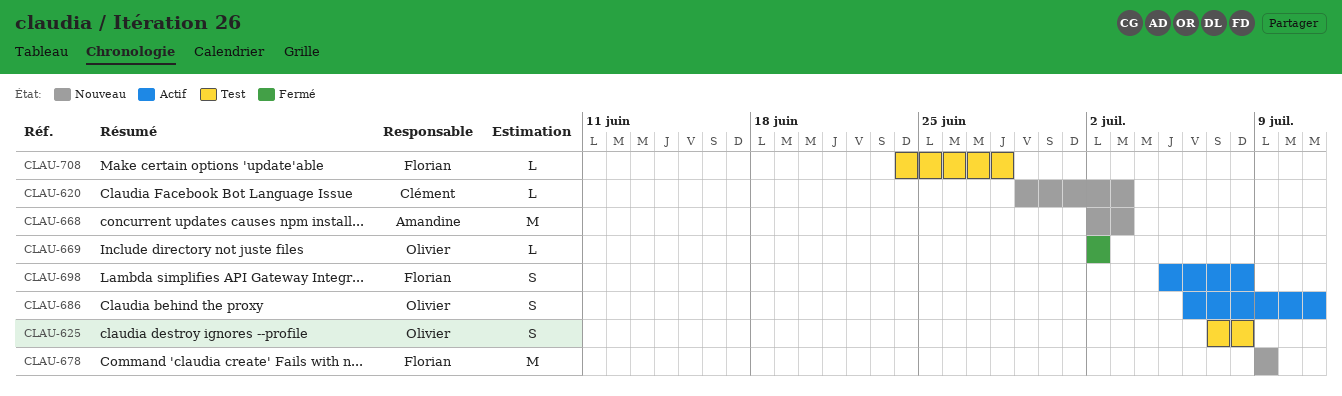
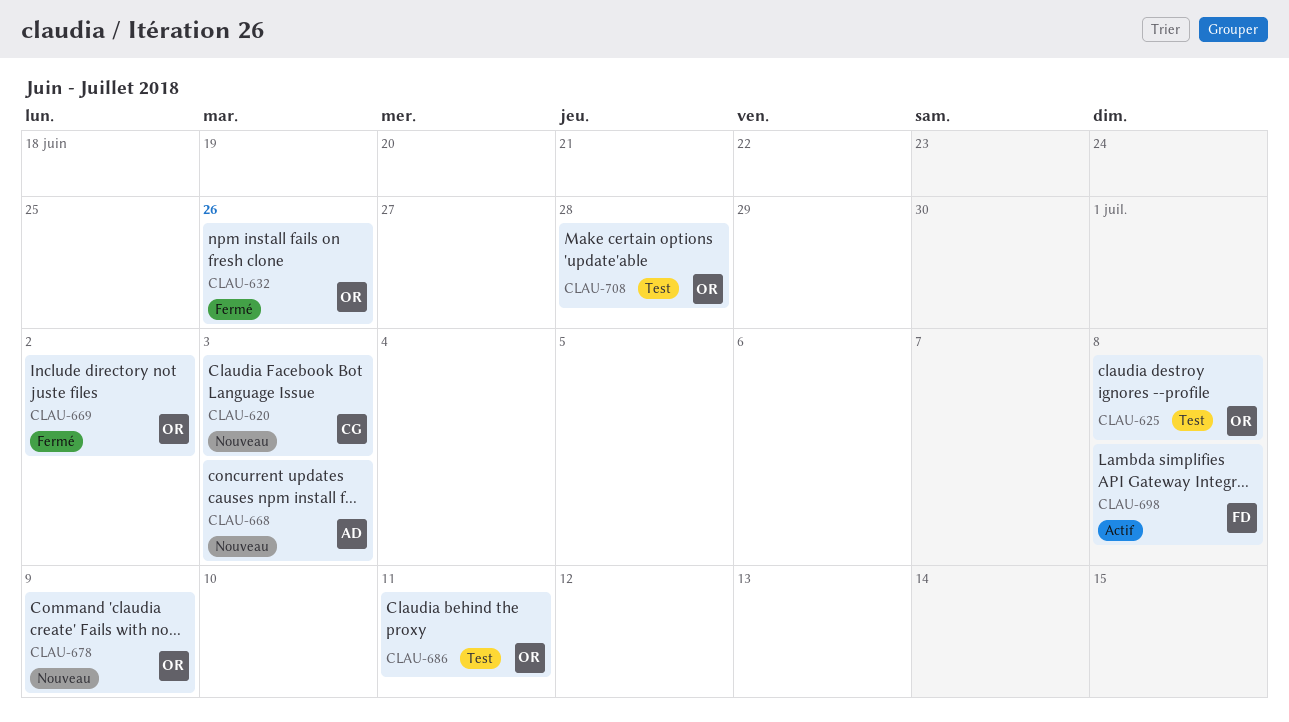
CLAU-632: none -> present
CLAU-678, owner: Florian -> Olivier
CLAU-686, status: Actif -> Test
CLAU-708, owner: Florian -> Olivier

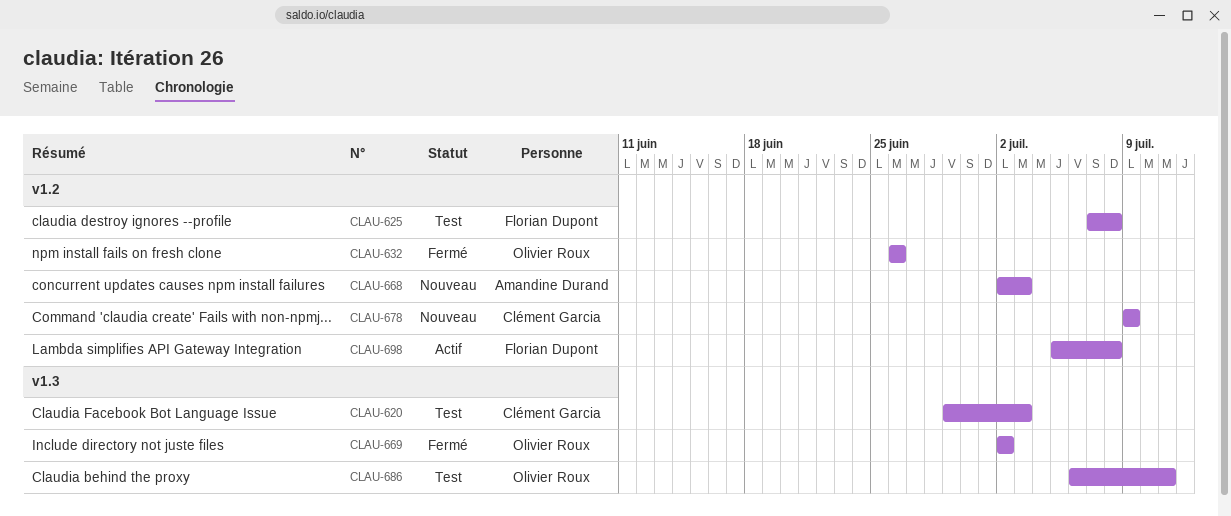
CLAU-620, status: Nouveau -> Test
CLAU-625, owner: Olivier Roux -> Florian Dupont
CLAU-678, owner: Olivier Roux -> Clément Garcia
CLAU-708: present -> none

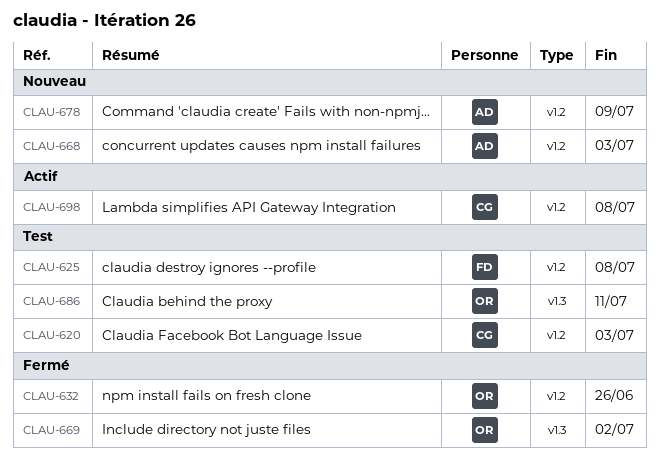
CLAU-620, label: v1.3 -> v1.2
CLAU-678, owner: Clément Garcia -> Amandine Durand
CLAU-698, owner: Florian Dupont -> Clément Garcia

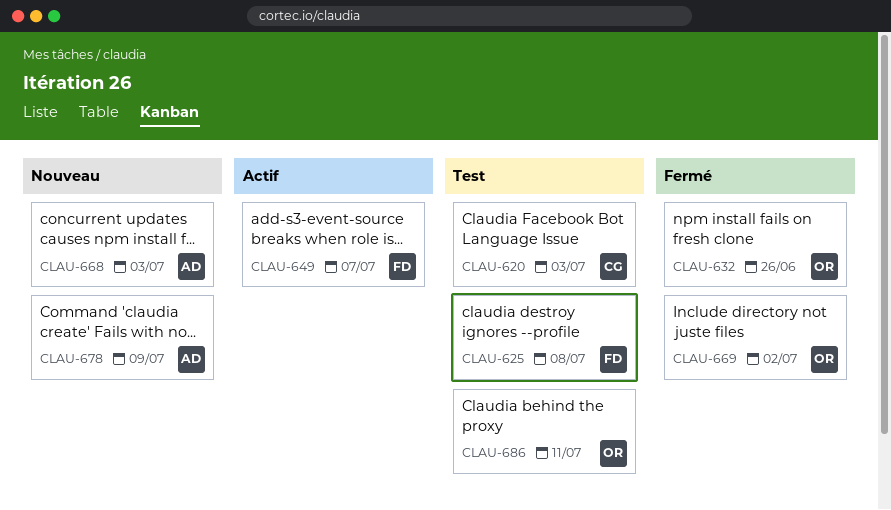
CLAU-649: none -> present
CLAU-698: present -> none

